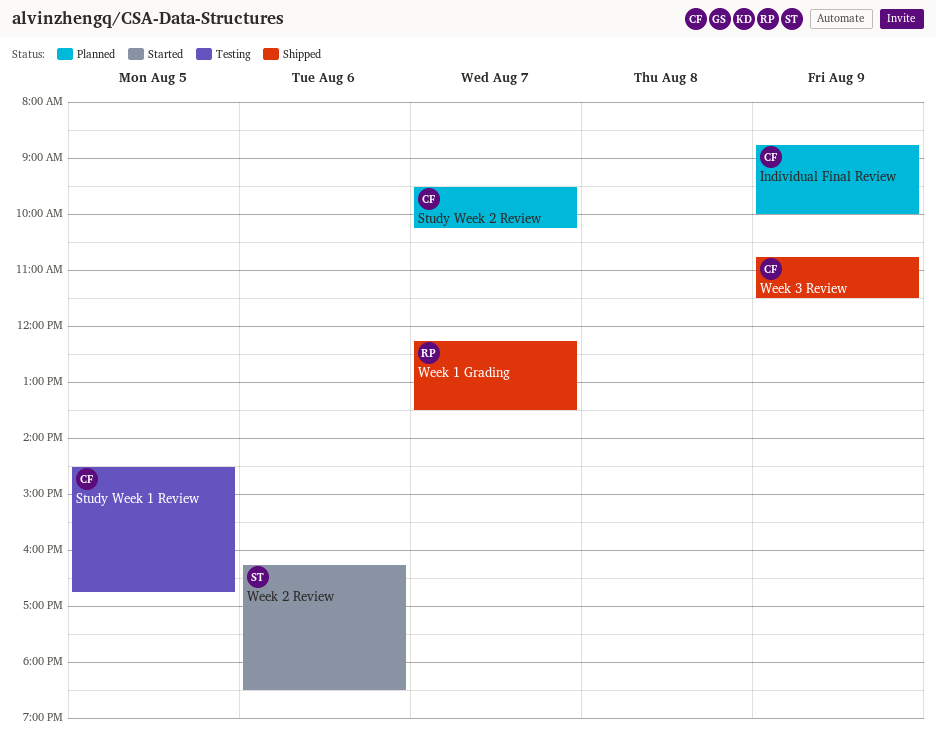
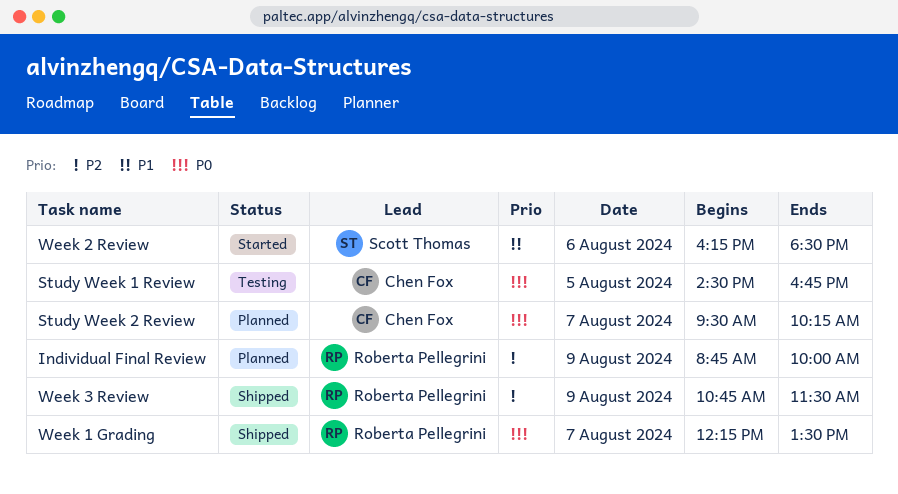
Individual Final Review, owner: Chen Fox -> Roberta Pellegrini
Week 3 Review, owner: Chen Fox -> Roberta Pellegrini

